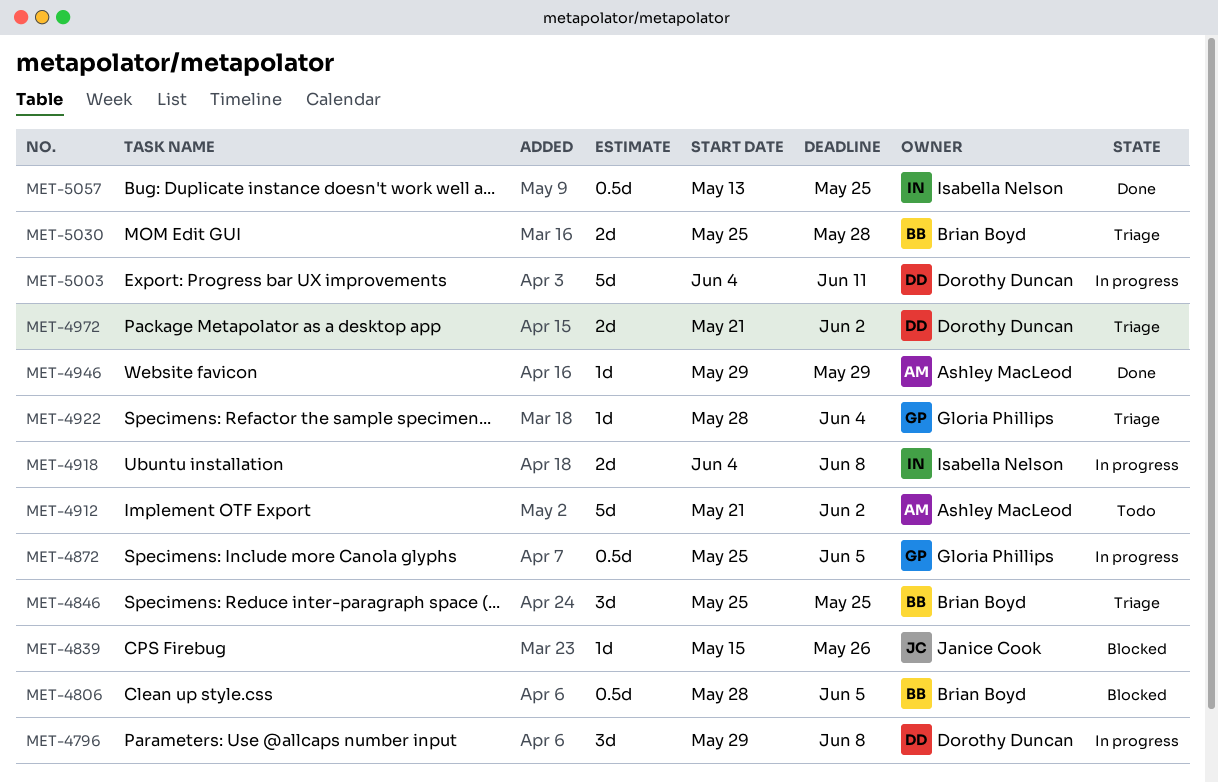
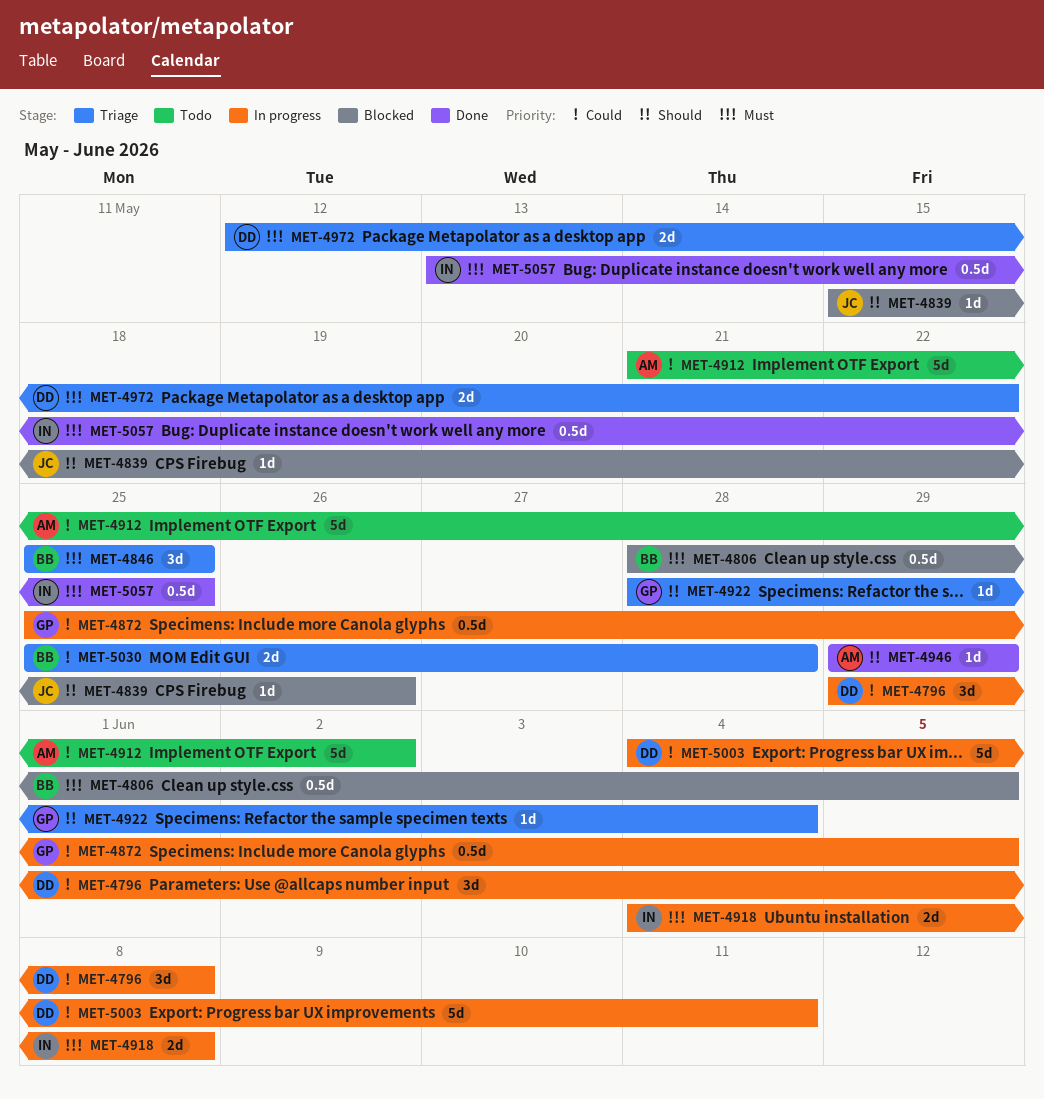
MET-4972, start: May 21 -> May 12
MET-4972, due: Jun 2 -> May 22

